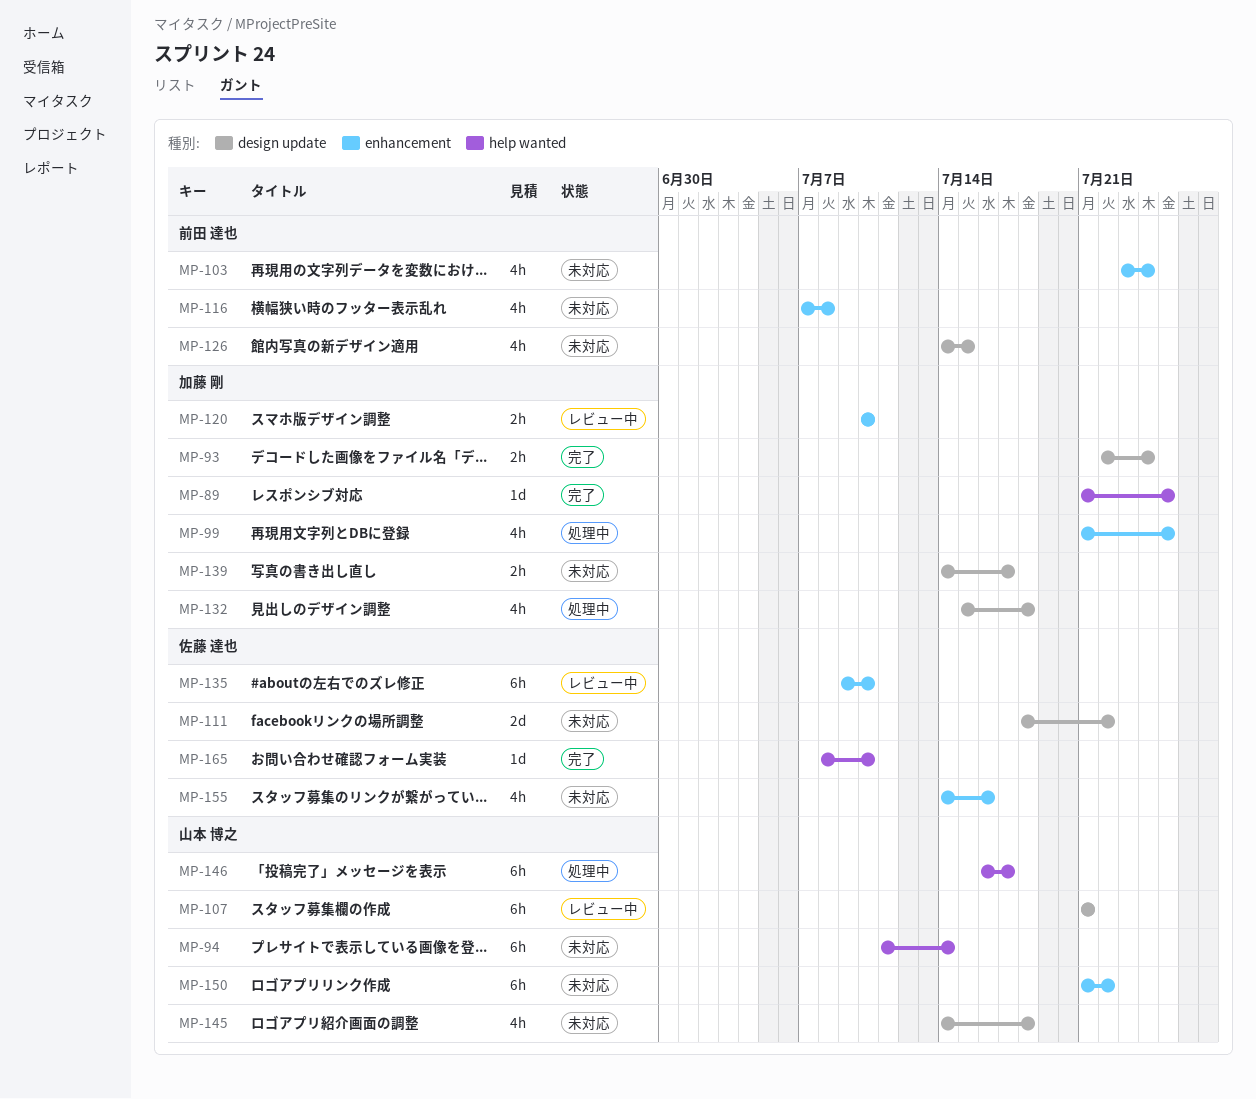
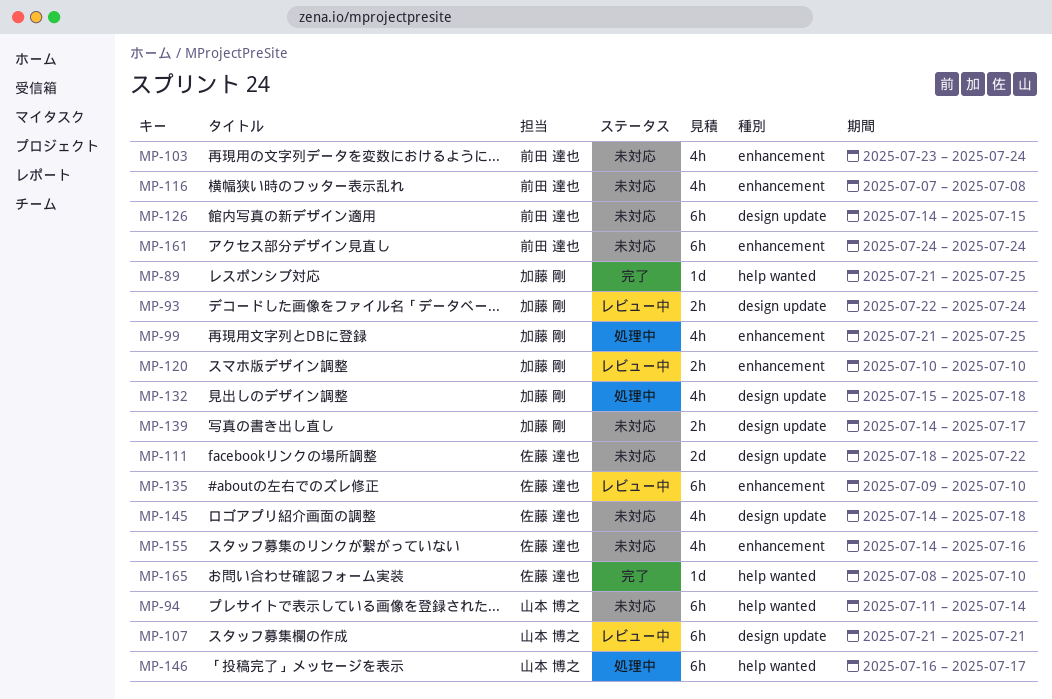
MP-93, status: 完了 -> レビュー中
MP-126, estimate: 4h -> 6h
MP-145, owner: 山本 博之 -> 佐藤 達也
MP-150: present -> none
MP-161: none -> present

